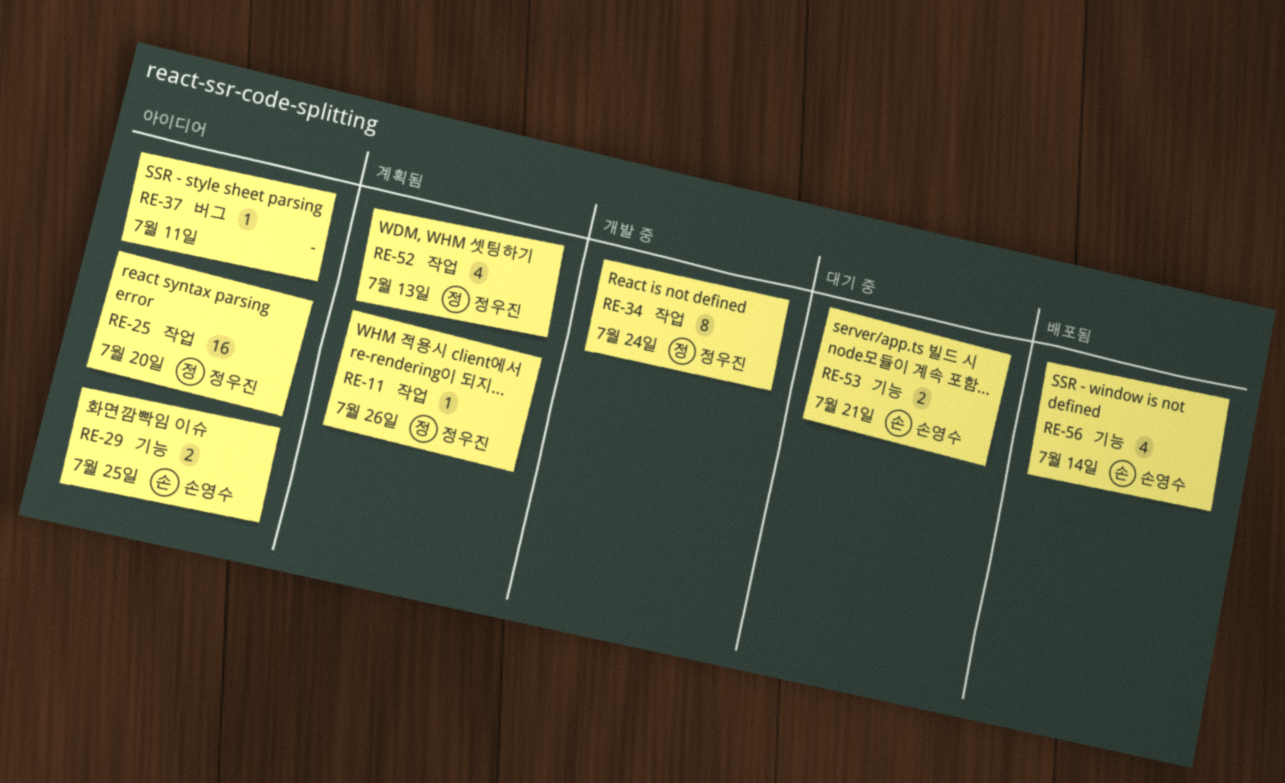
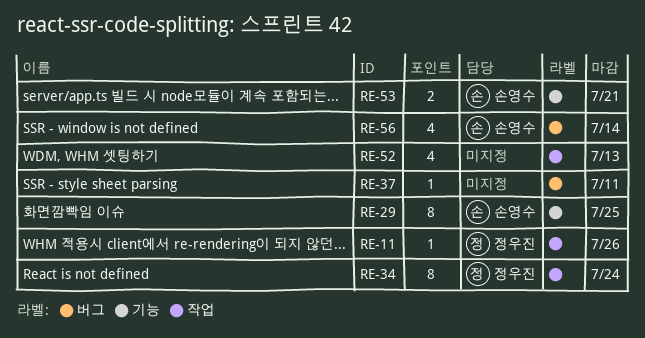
RE-25: present -> none
RE-29, estimate: 2 -> 8
RE-52, owner: 정우진 -> none
RE-56, label: 기능 -> 버그

